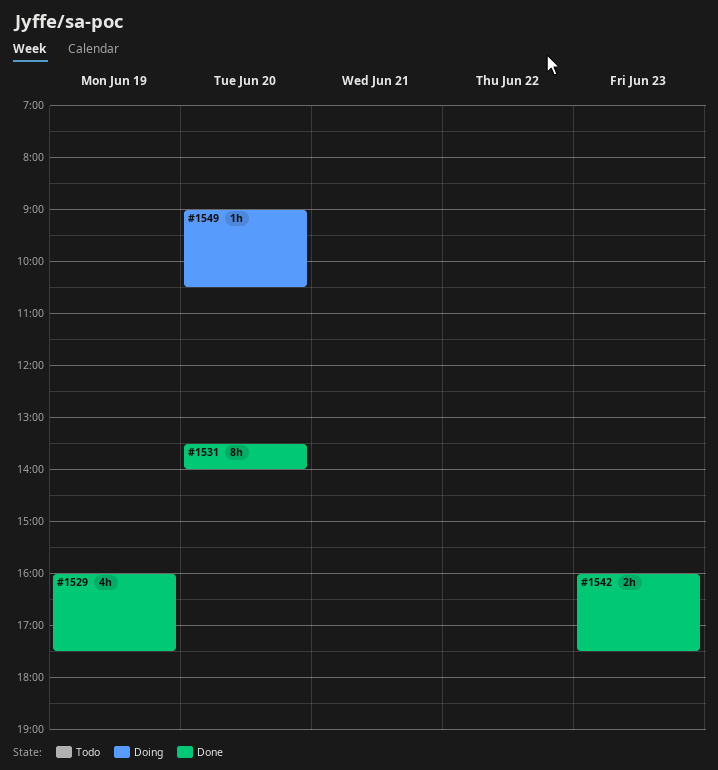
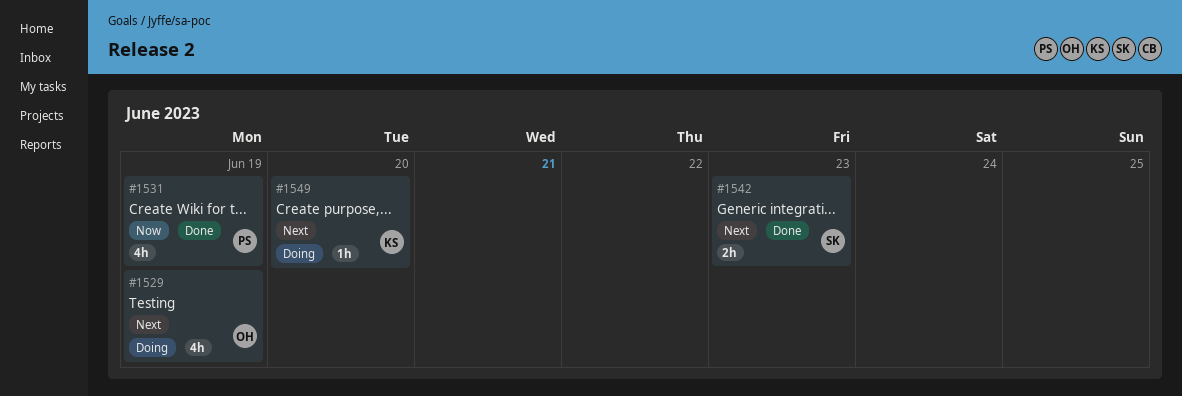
#1529, status: Done -> Doing
#1531, estimate: 8h -> 4h
#1531, day: Jun 20 -> Jun 19

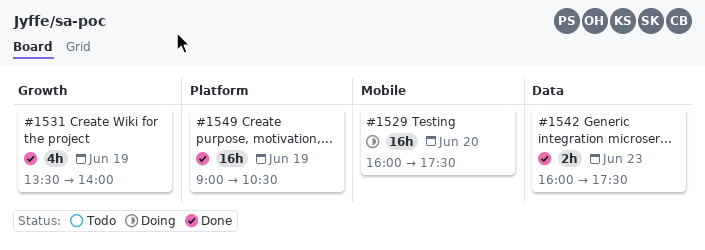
#1529, estimate: 4h -> 16h
#1529, day: Jun 19 -> Jun 20
#1549, status: Doing -> Done
#1549, estimate: 1h -> 16h
#1549, day: Jun 20 -> Jun 19

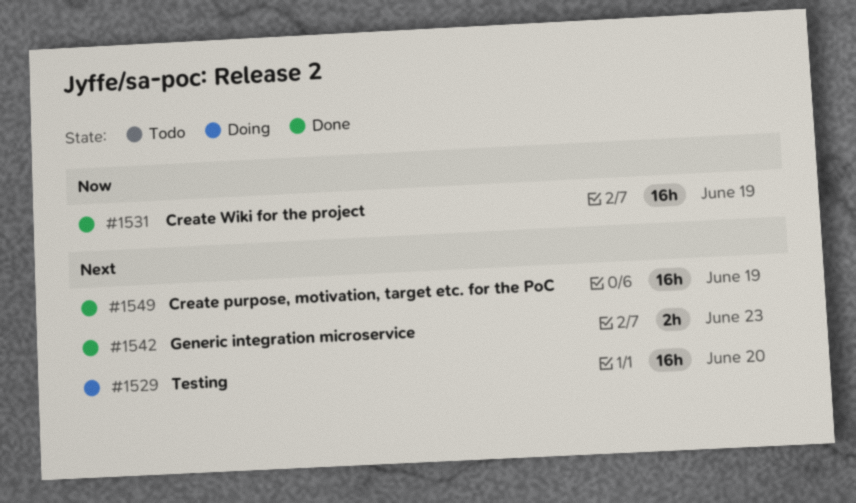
#1531, estimate: 4h -> 16h

